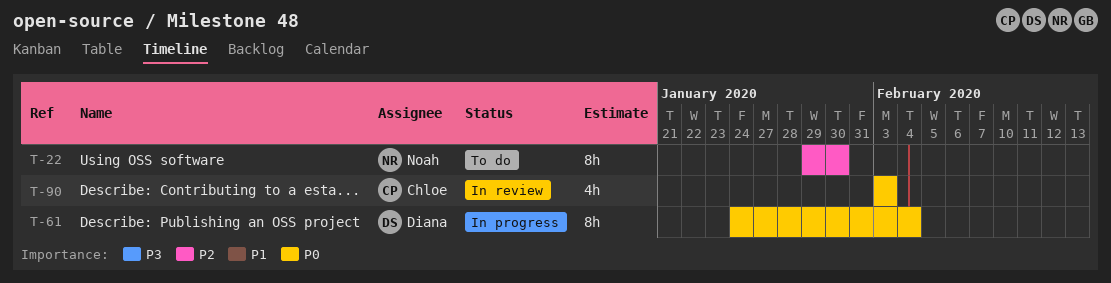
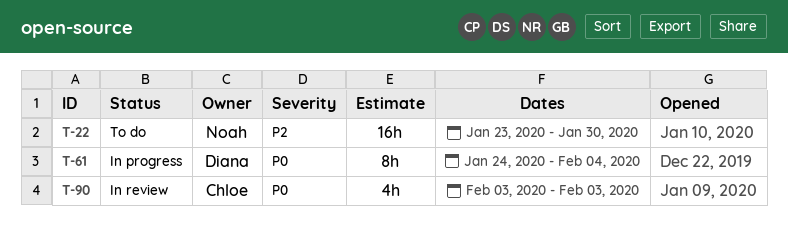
T-22, estimate: 8h -> 16h
T-22, start: Jan 29 -> Jan 23

